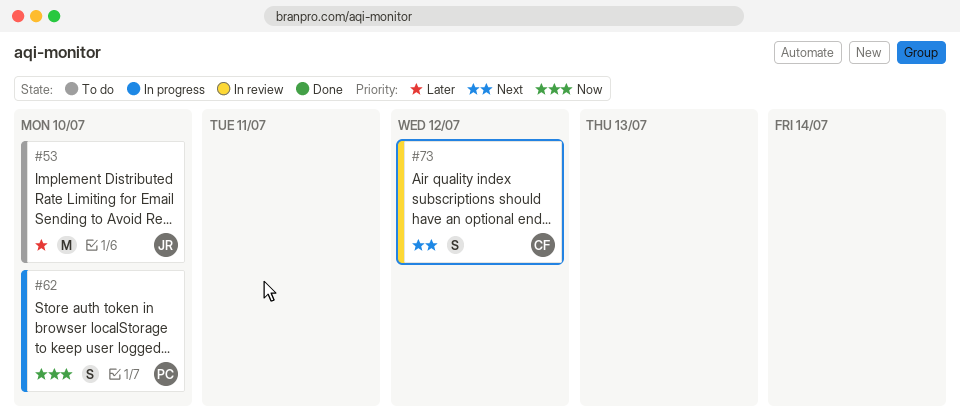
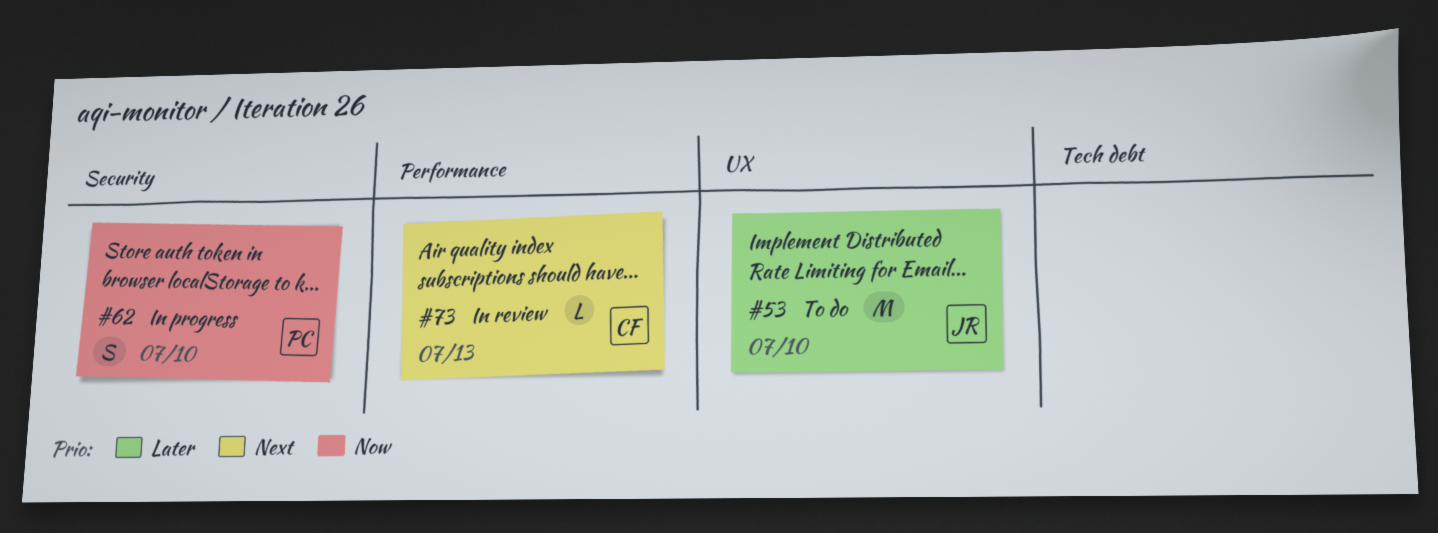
#73, estimate: S -> L
#73, due: Jul 12 -> Jul 13

